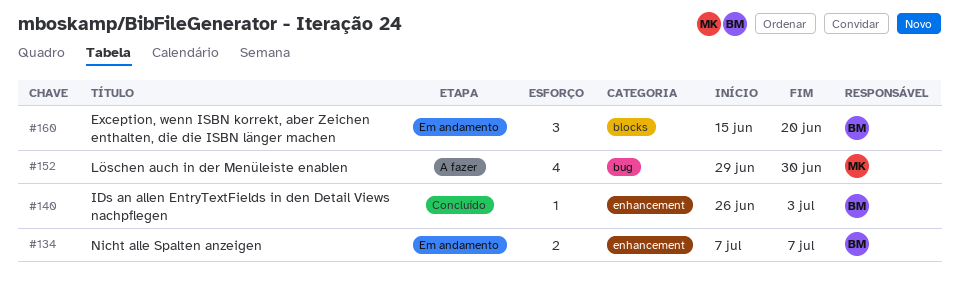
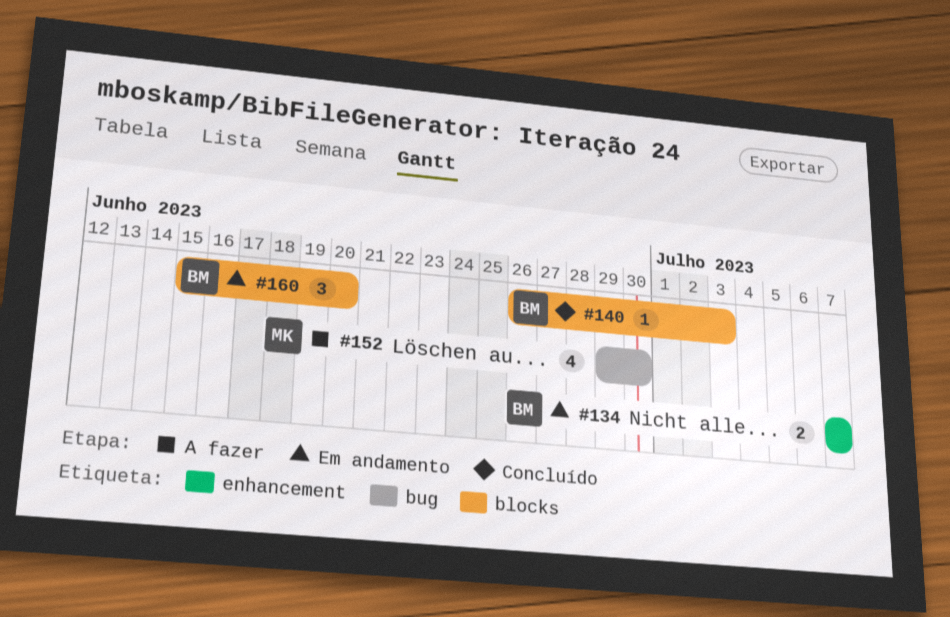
#140, label: enhancement -> blocks

